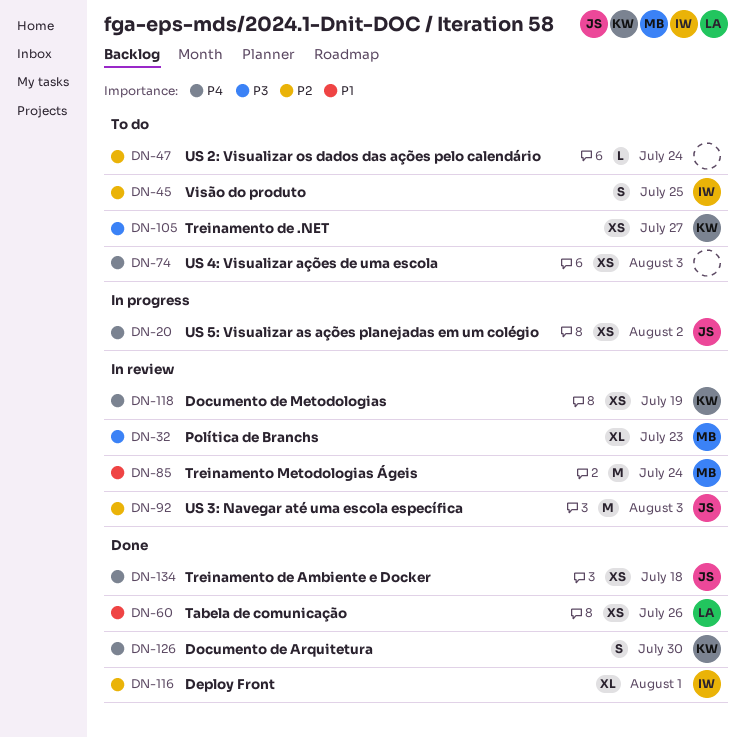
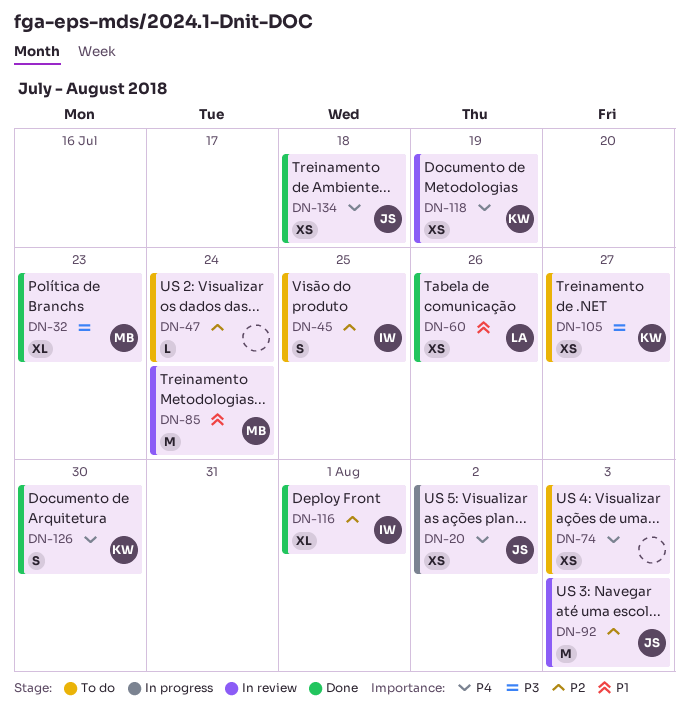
DN-32, status: In review -> Done

